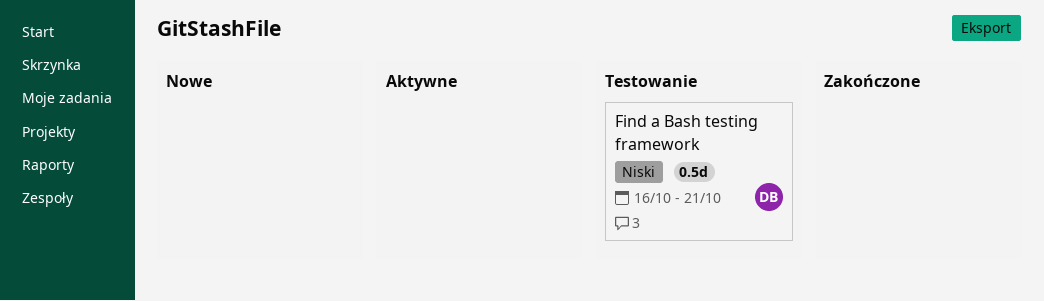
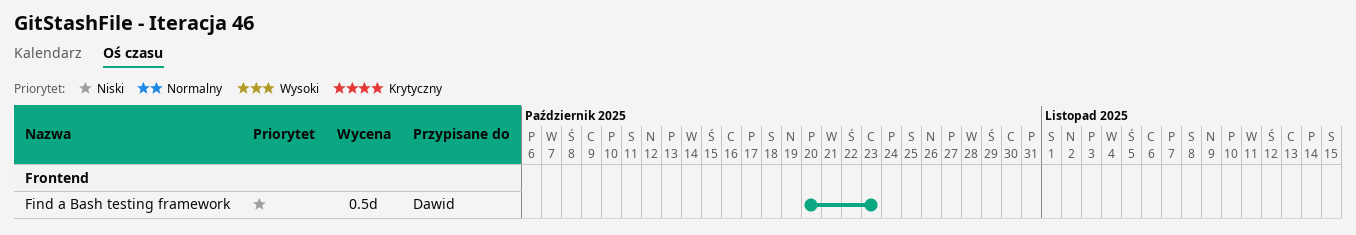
Find a Bash testing framework, start: Oct 16 -> Oct 20
Find a Bash testing framework, due: Oct 21 -> Oct 23

